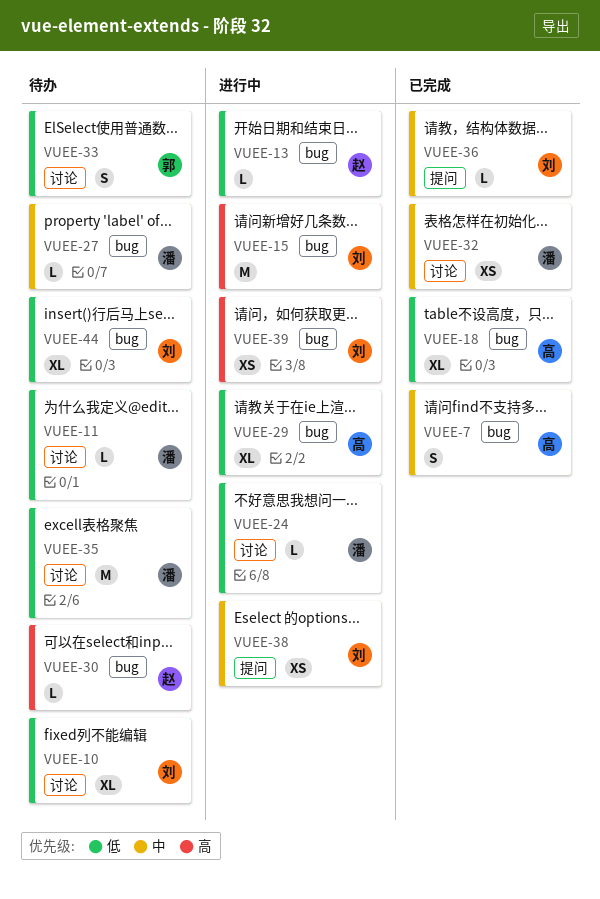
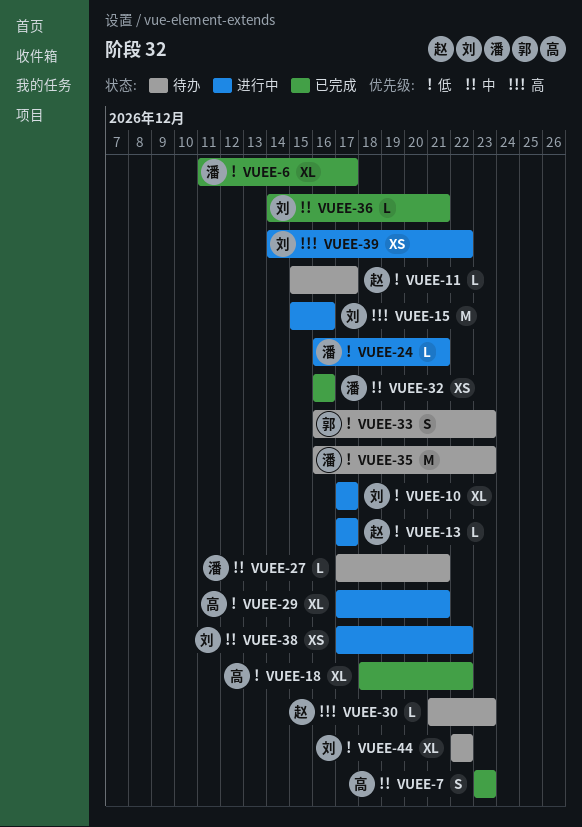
VUEE-6: none -> present
VUEE-10, status: 待办 -> 进行中
VUEE-11, owner: 潘 -> 赵

